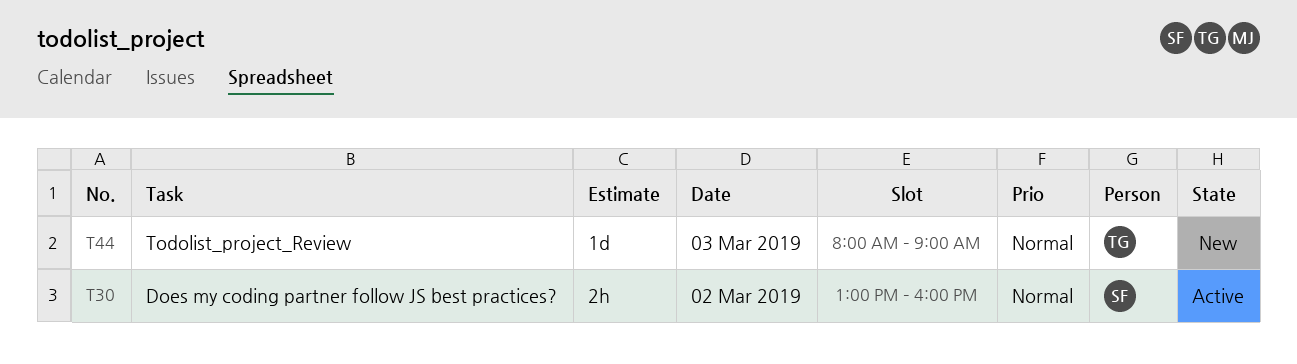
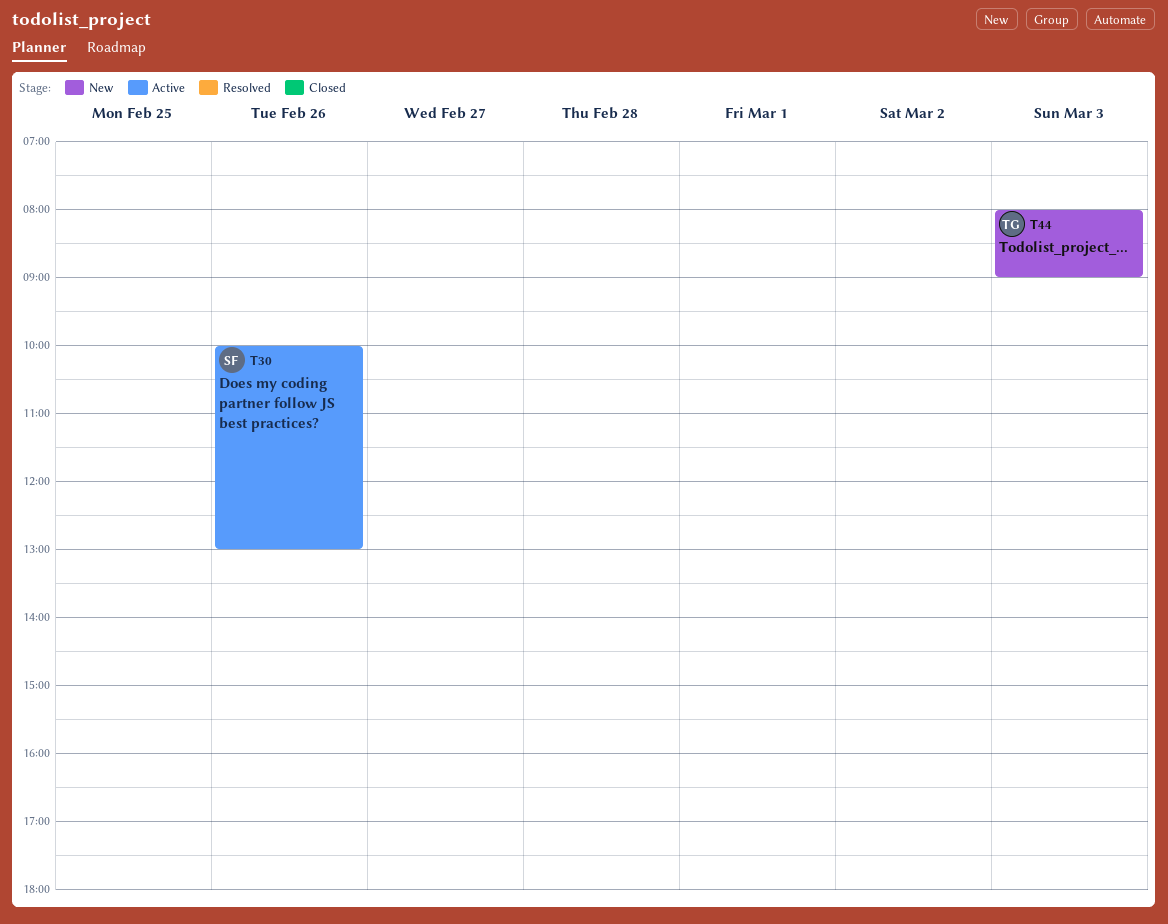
T30, day: Mar 2 -> Feb 26
T30, begins: 13:00 -> 10:00
T30, ends: 16:00 -> 13:00

